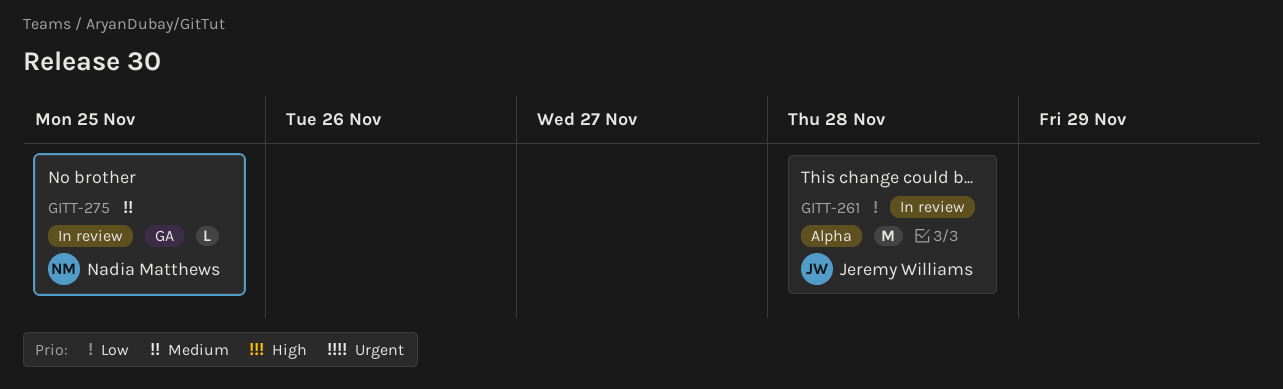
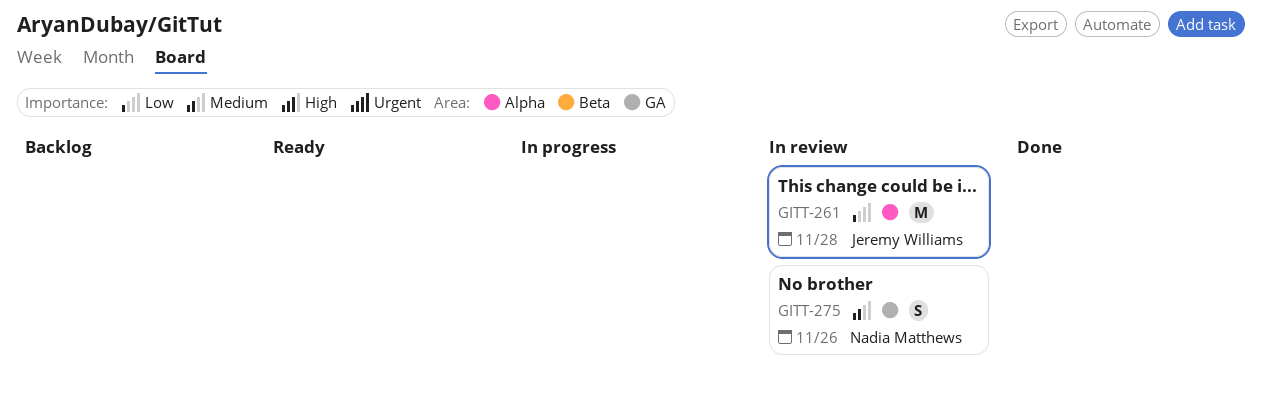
GITT-275, estimate: L -> S
GITT-275, due: Nov 25 -> Nov 26

